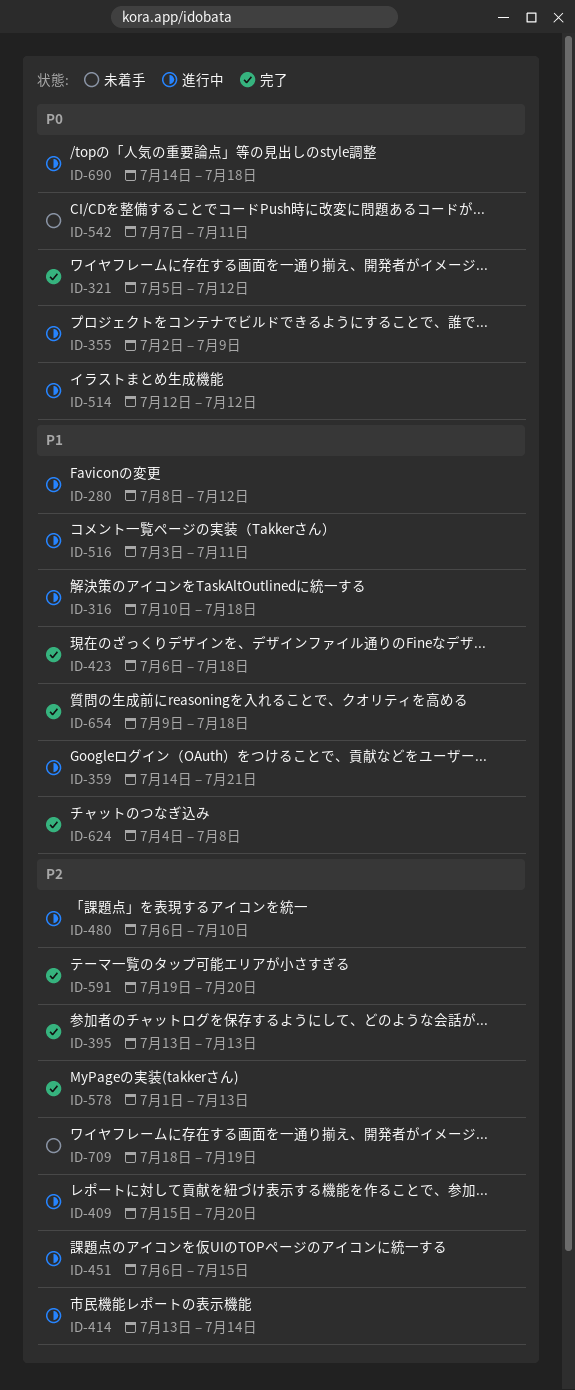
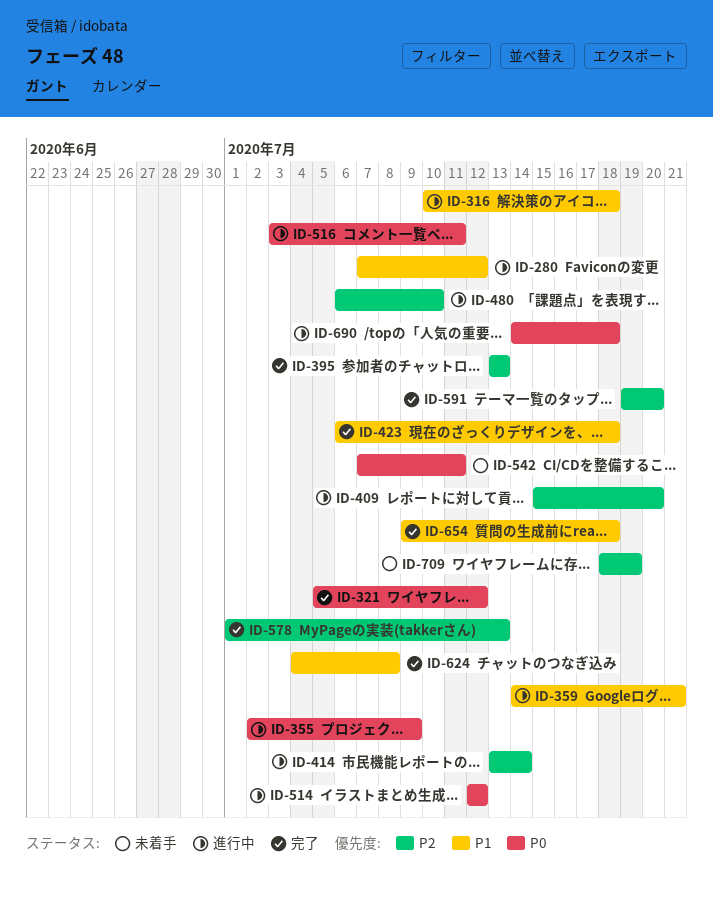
ID-280, start: Jul 8 -> Jul 7
ID-451: present -> none
ID-516, priority: P1 -> P0

